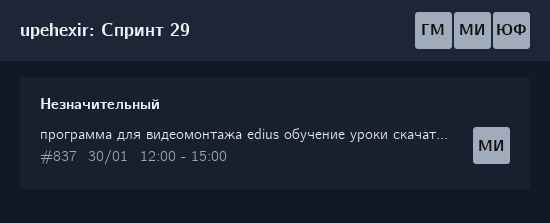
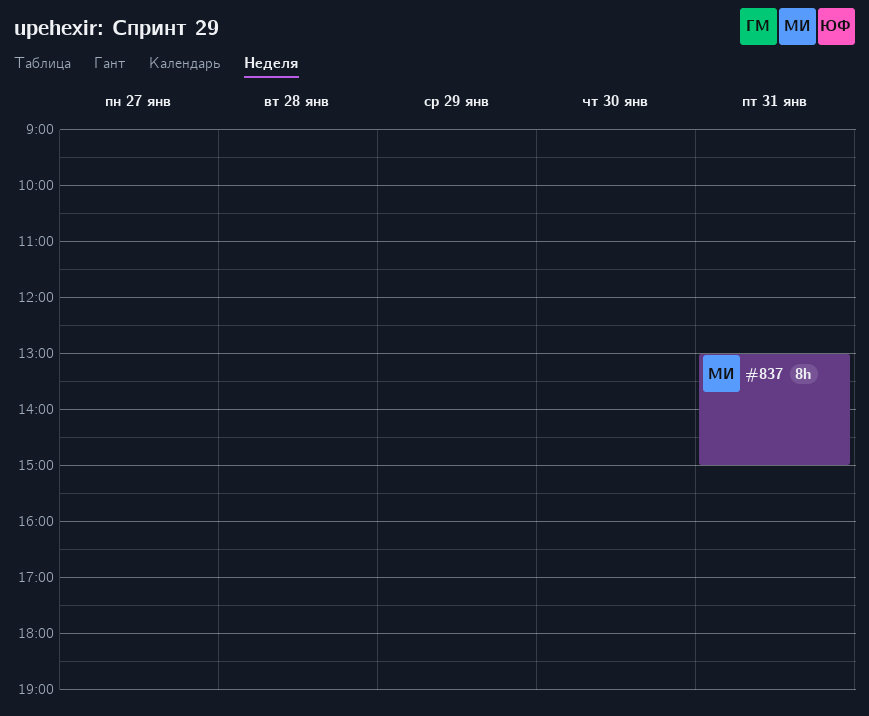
#837, day: Jan 30 -> Jan 31
#837, begins: 12:00 -> 13:00

